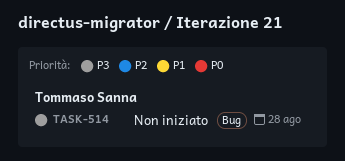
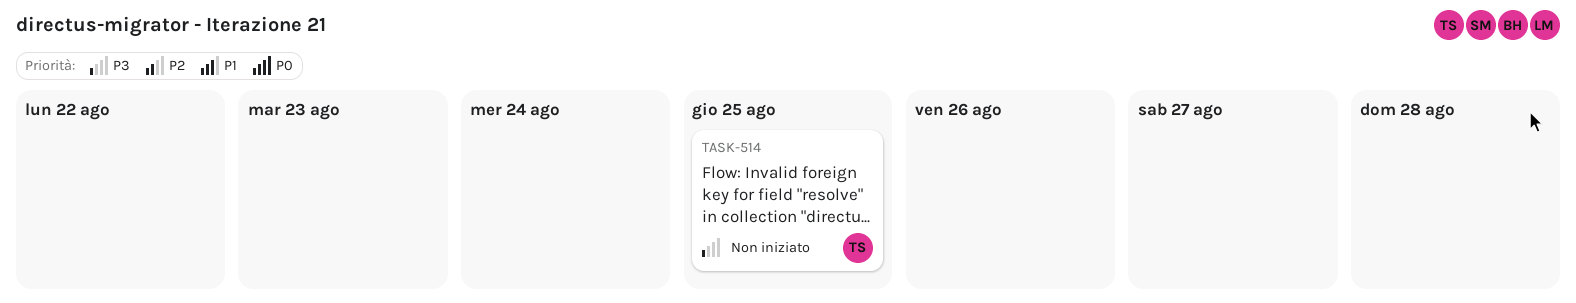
TASK-514, due: Aug 28 -> Aug 25

